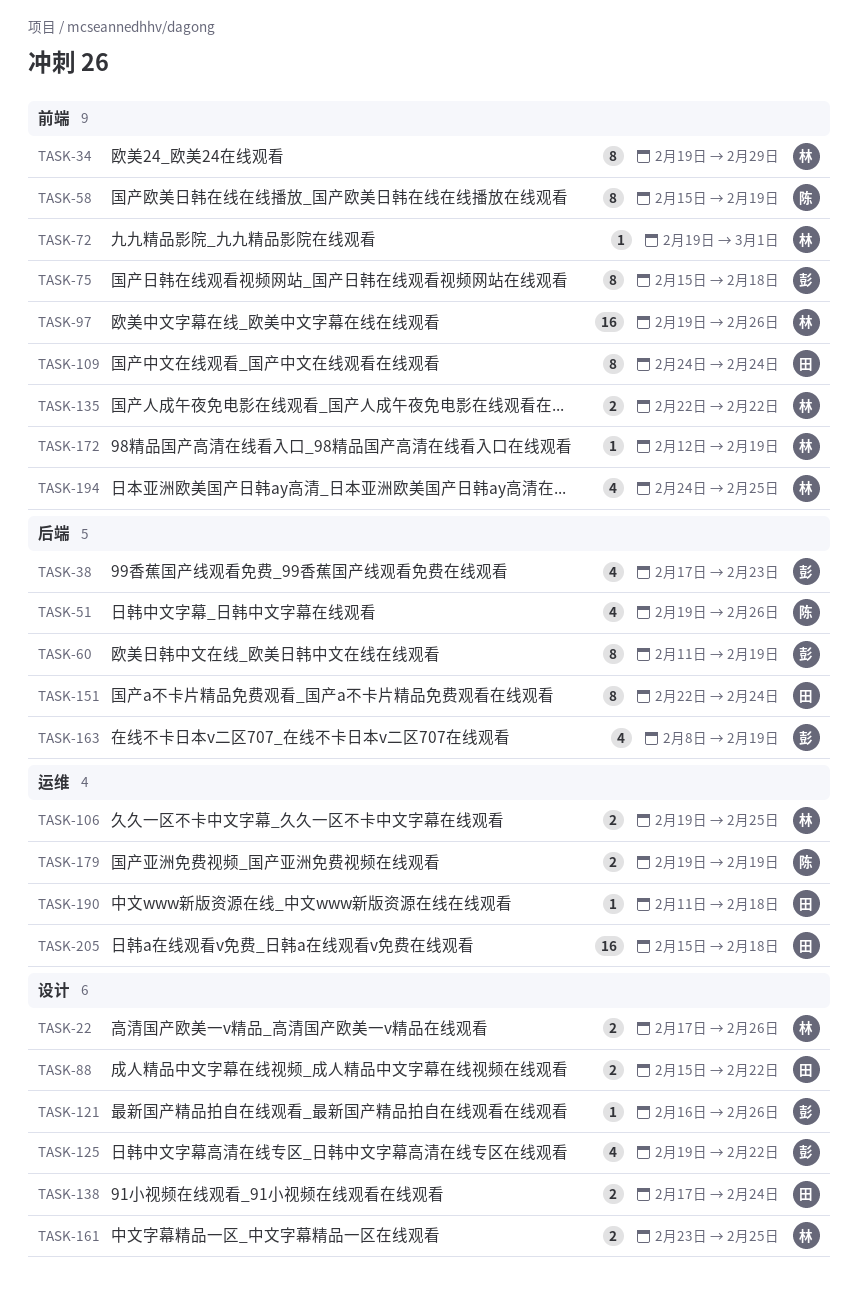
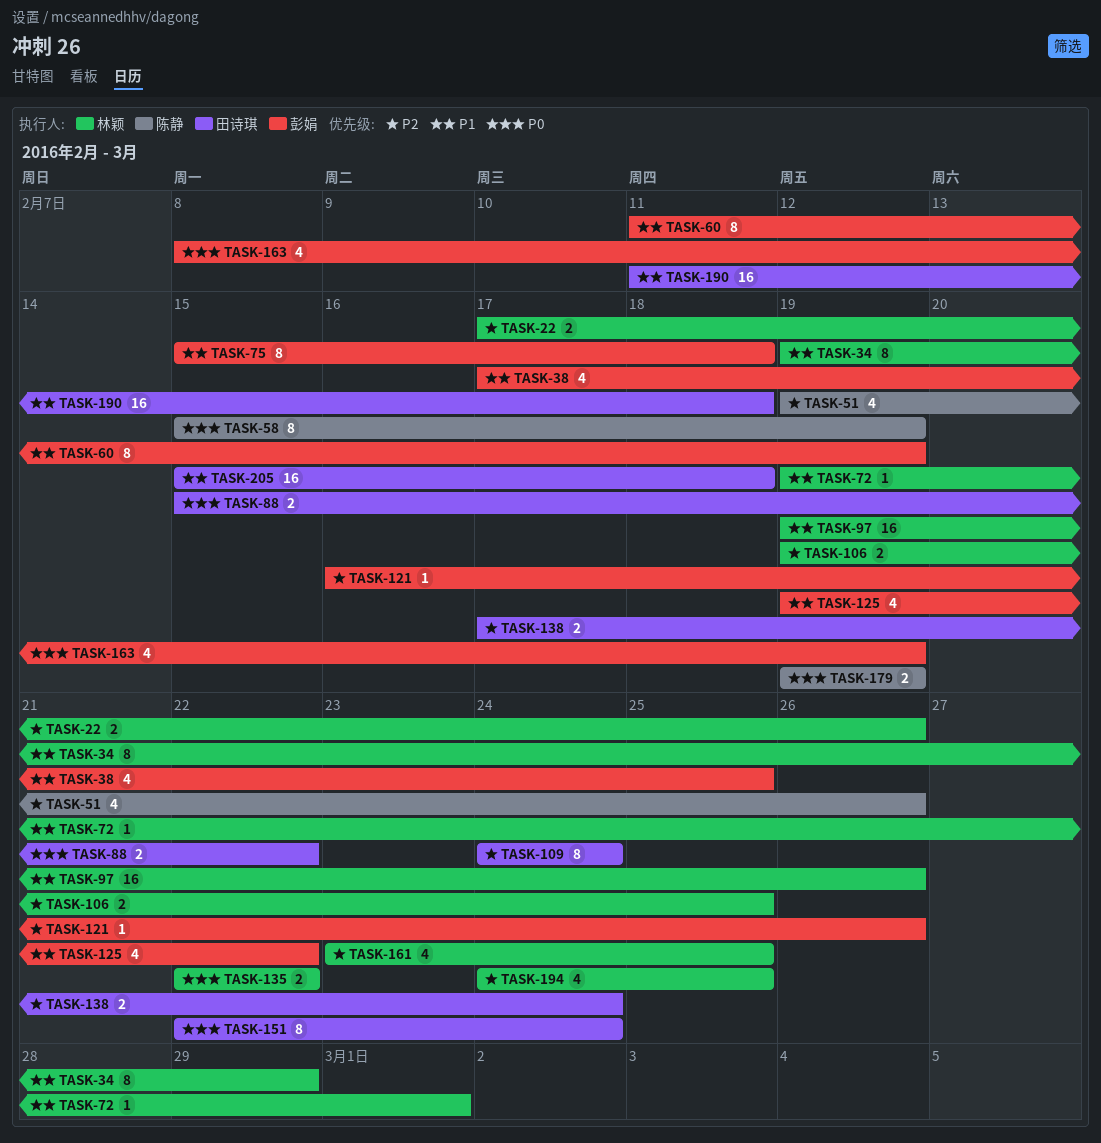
TASK-38, due: Feb 23 -> Feb 25
TASK-161, estimate: 2 -> 4
TASK-172: present -> none
TASK-190, estimate: 1 -> 16

